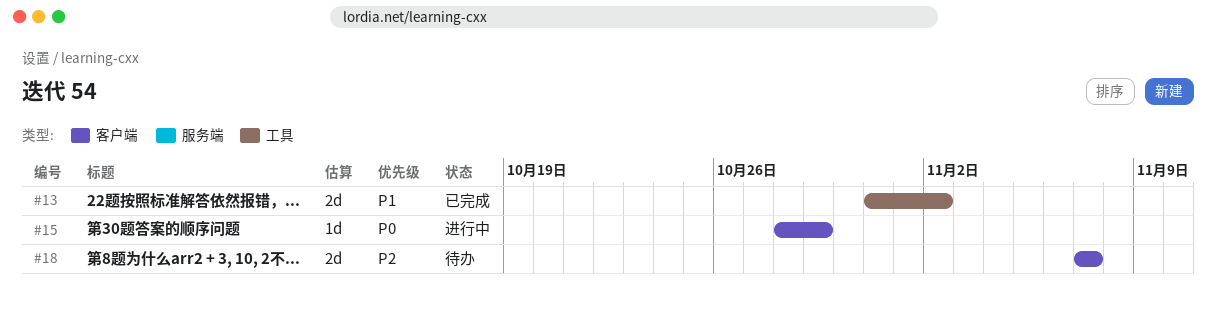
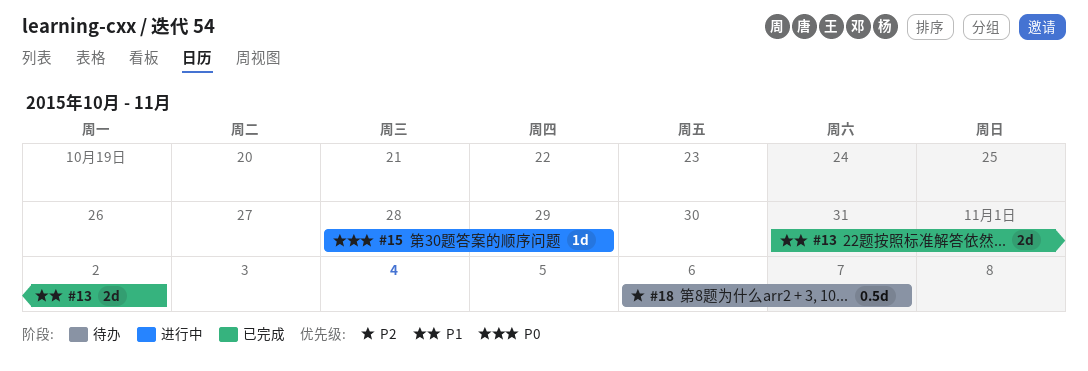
#18, estimate: 2d -> 0.5d
#18, start: Nov 7 -> Nov 6

